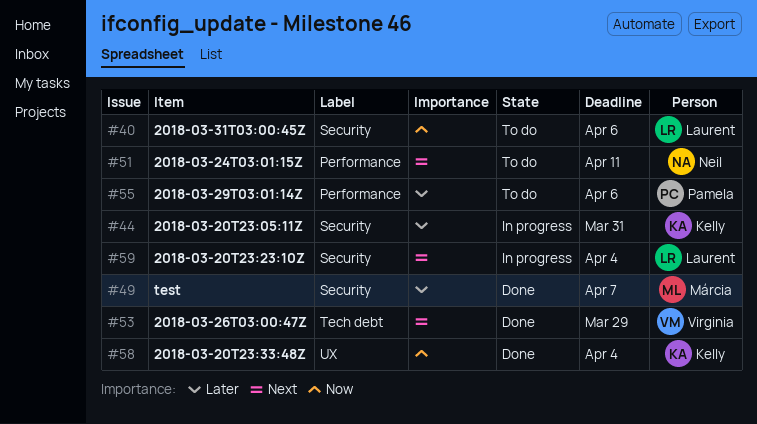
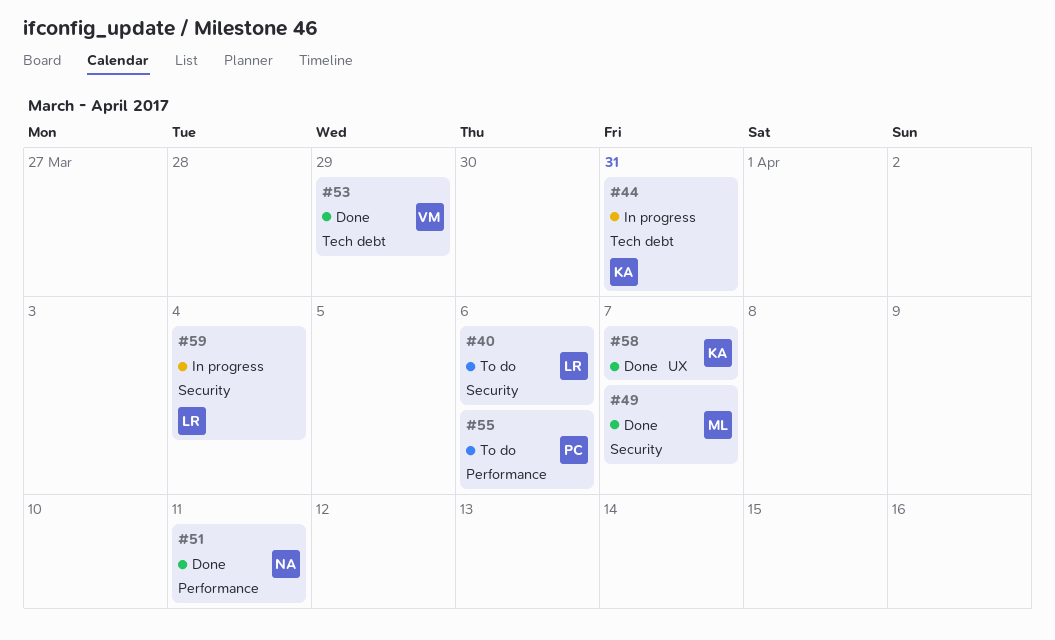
#44, label: Security -> Tech debt
#51, status: To do -> Done
#58, due: Apr 4 -> Apr 7

